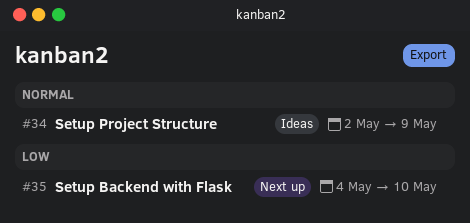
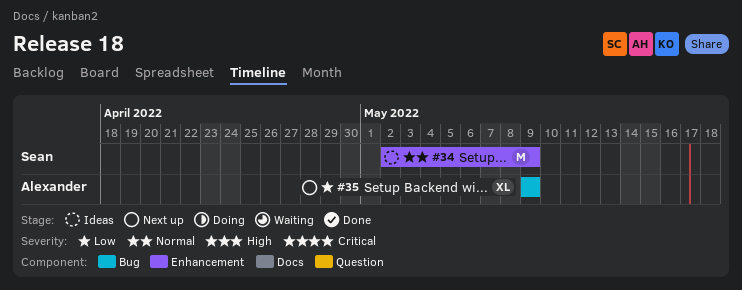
#35, start: May 4 -> May 9
#35, due: May 10 -> May 9

